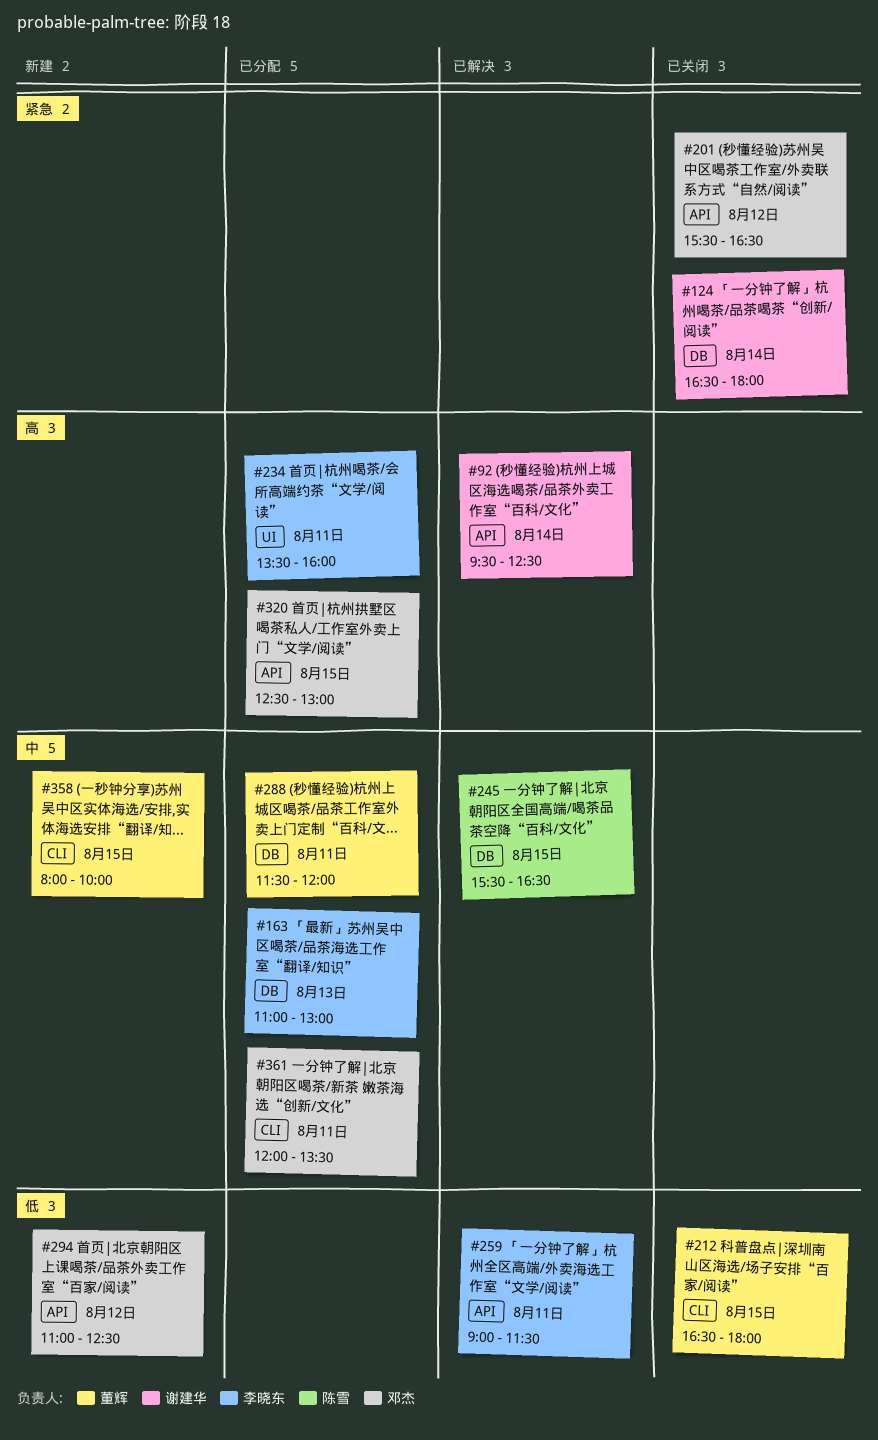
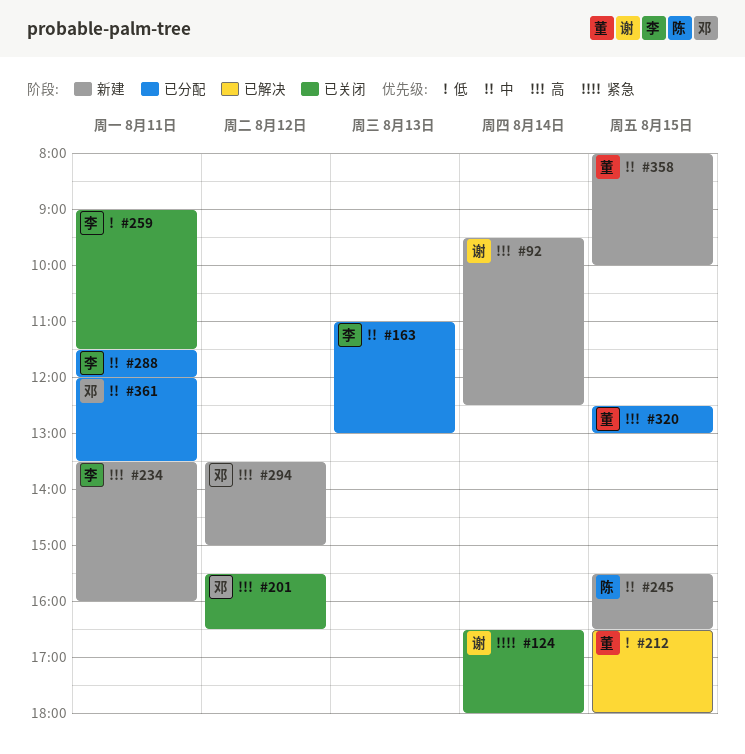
#92, status: 已解决 -> 新建
#201, priority: 紧急 -> 高
#212, status: 已关闭 -> 已解决
#234, status: 已分配 -> 新建
#245, status: 已解决 -> 新建
#259, status: 已解决 -> 已关闭
#288, owner: 董辉 -> 李晓东
#294, priority: 低 -> 高
#294, begins: 11:00 -> 13:30
#294, ends: 12:30 -> 15:00
#320, owner: 邓杰 -> 董辉

